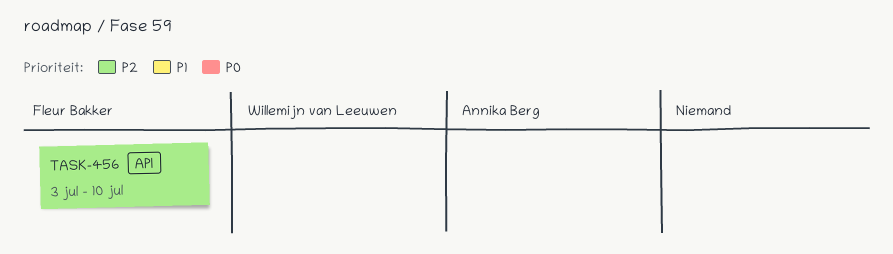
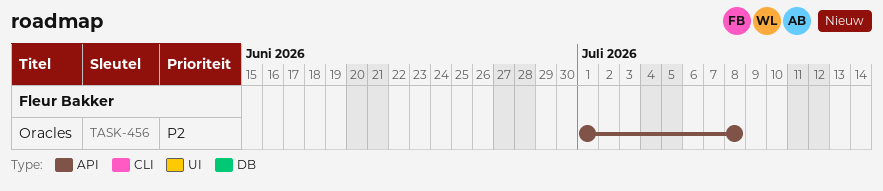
TASK-456, start: Jul 3 -> Jul 1
TASK-456, due: Jul 10 -> Jul 8

